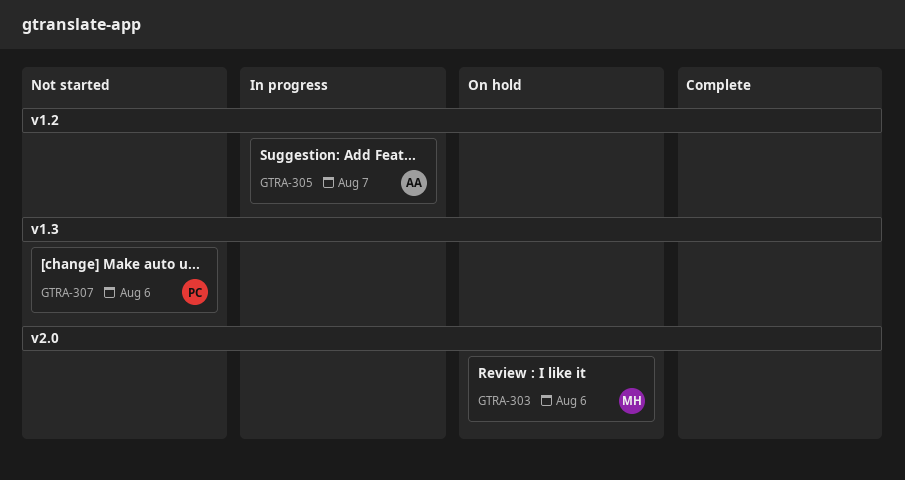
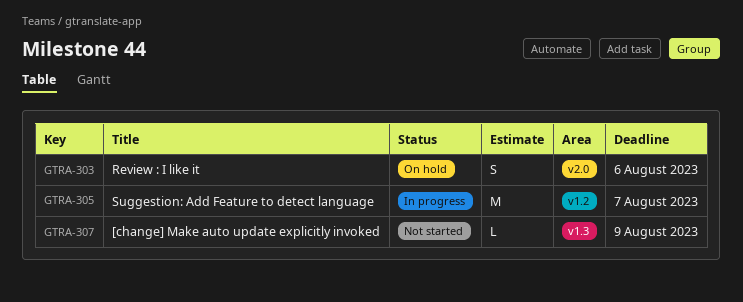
GTRA-307, due: Aug 6 -> Aug 9

